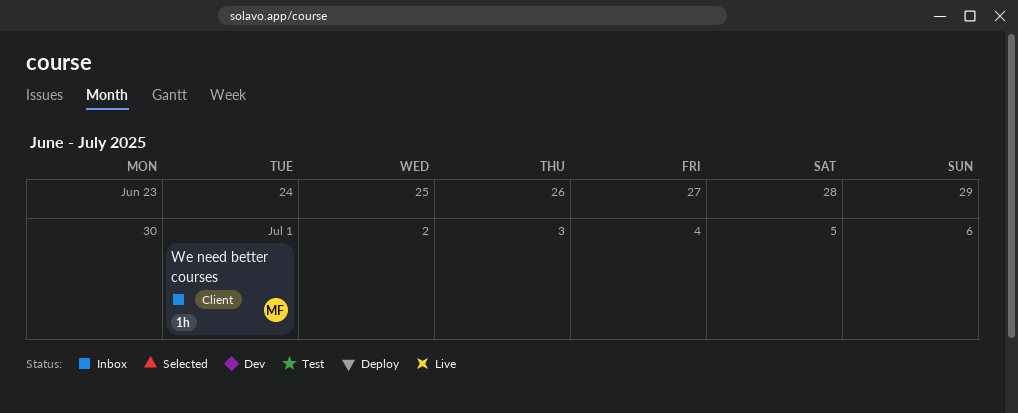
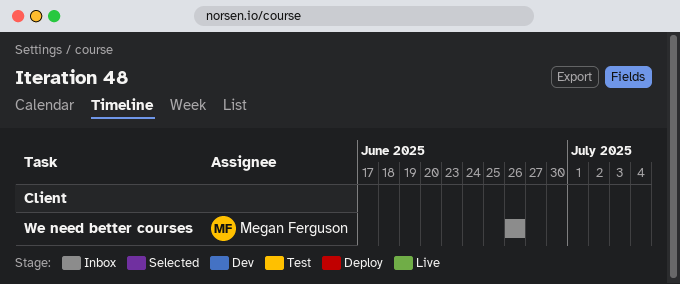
We need better courses, due: Jul 1 -> Jun 26

